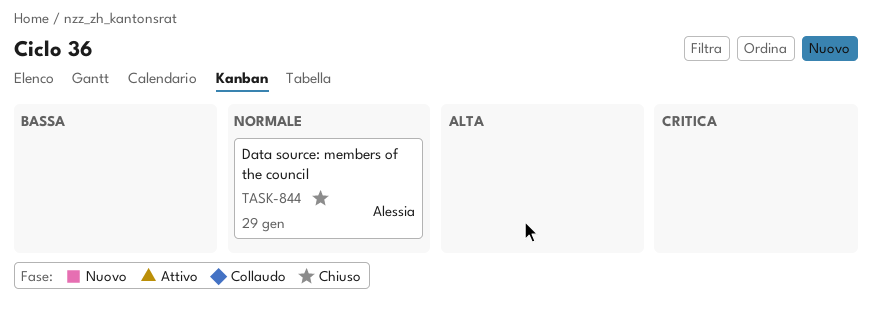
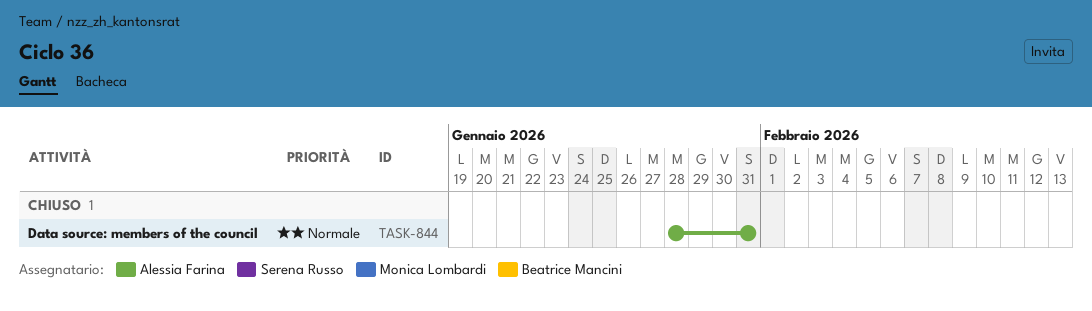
TASK-844, due: Jan 29 -> Jan 31

